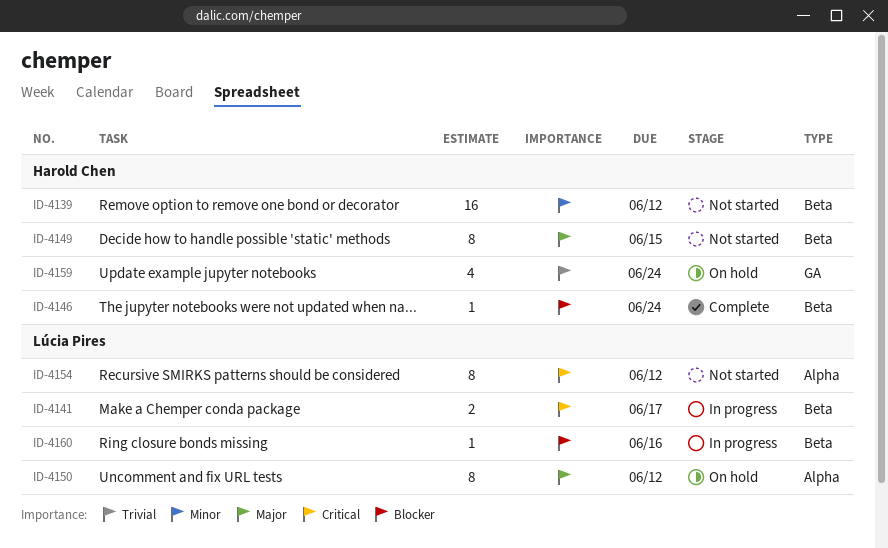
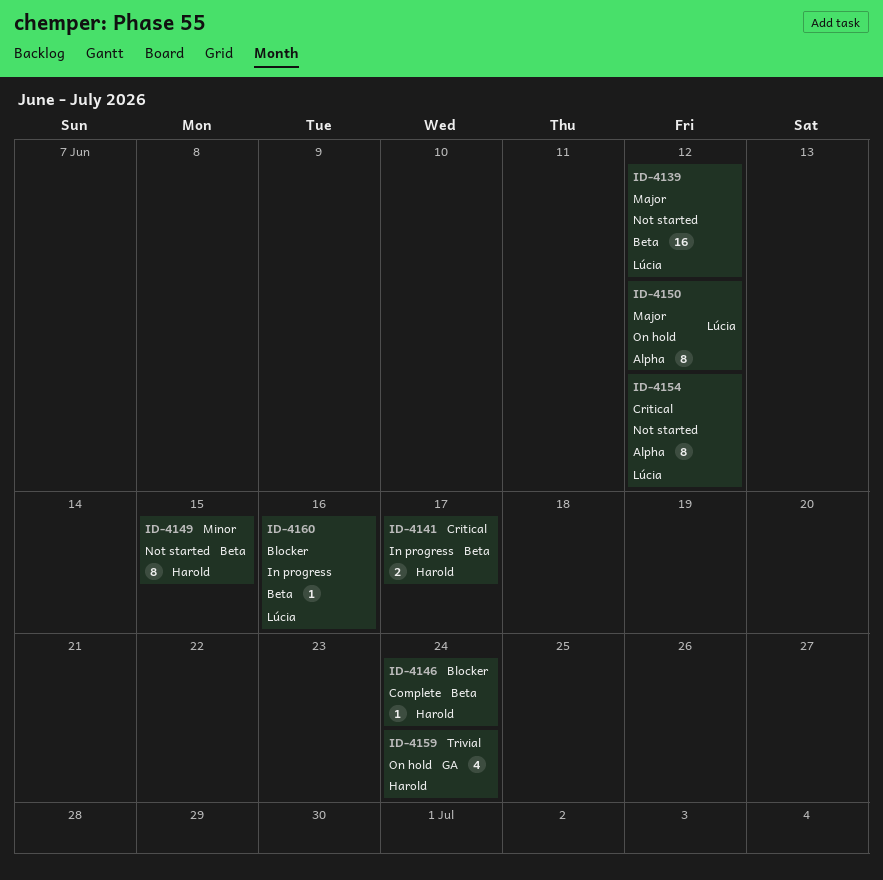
ID-4139, owner: Harold Chen -> Lúcia Pires
ID-4139, priority: Minor -> Major
ID-4141, owner: Lúcia Pires -> Harold Chen
ID-4149, priority: Major -> Minor

